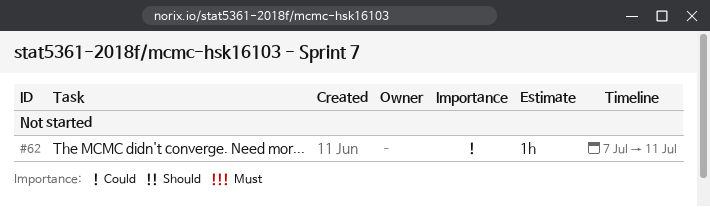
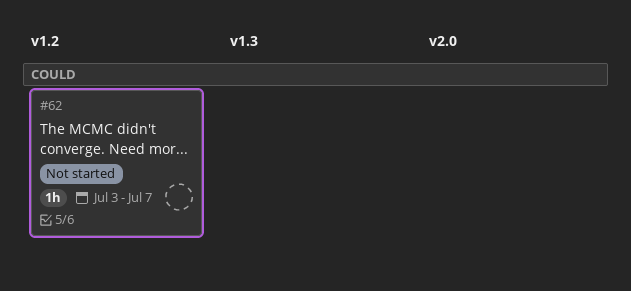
#62, start: Jul 7 -> Jul 3
#62, due: Jul 11 -> Jul 7

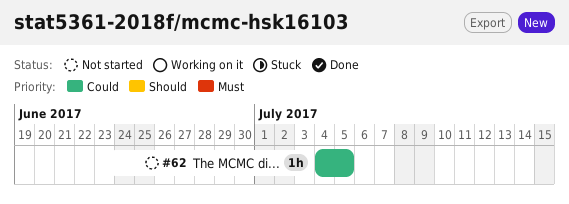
#62, start: Jul 3 -> Jul 4
#62, due: Jul 7 -> Jul 5

